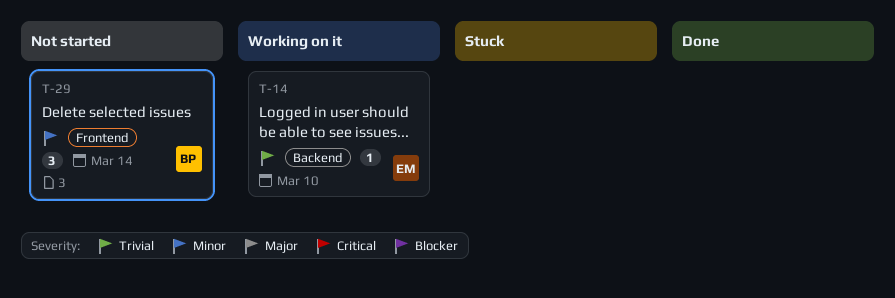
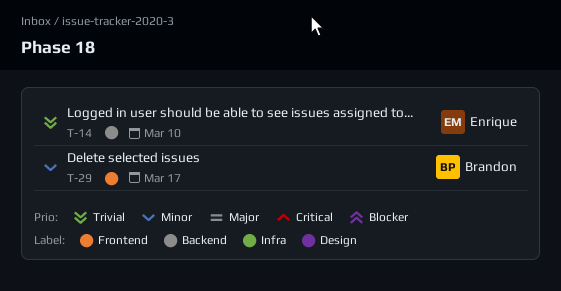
T-29, due: Mar 14 -> Mar 17

